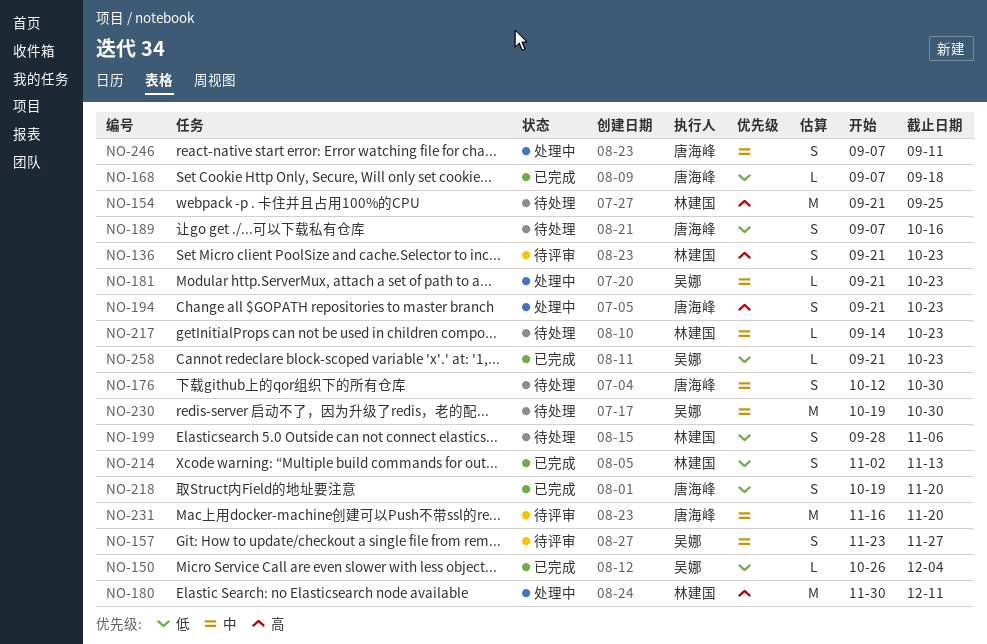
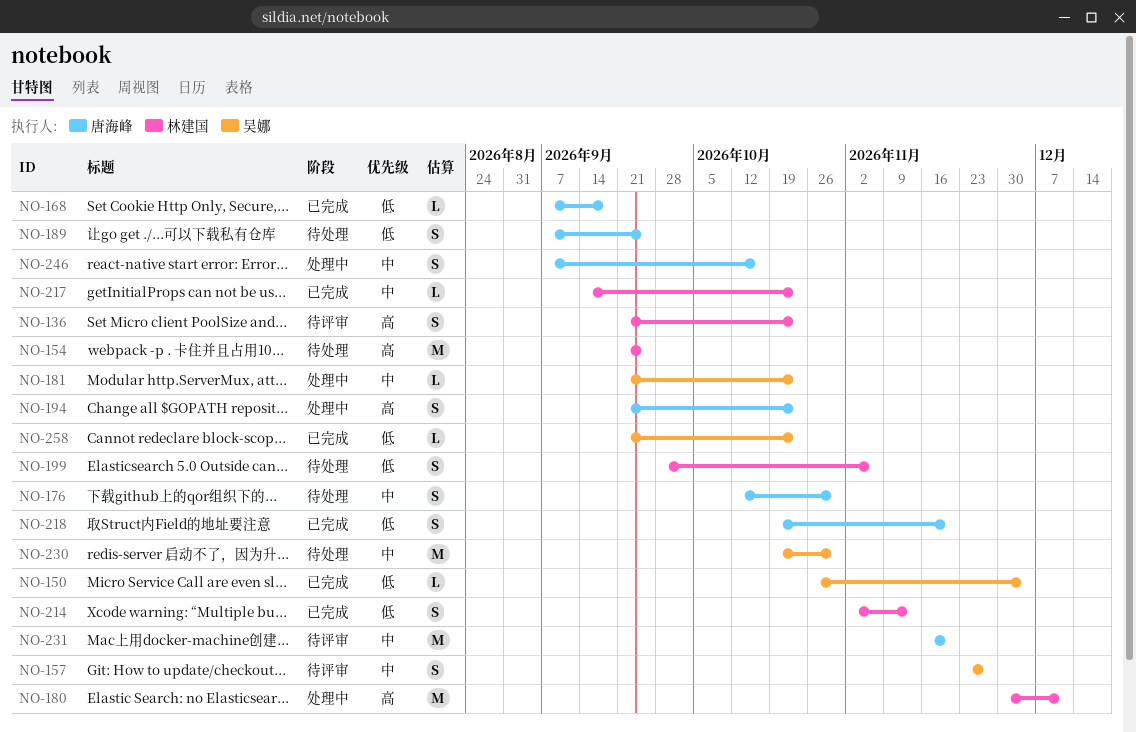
NO-189, due: Oct 16 -> Sep 25
NO-217, status: 待处理 -> 已完成
NO-246, due: Sep 11 -> Oct 16

